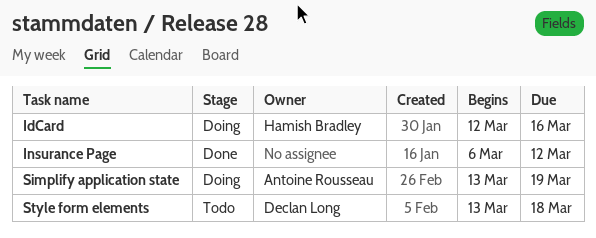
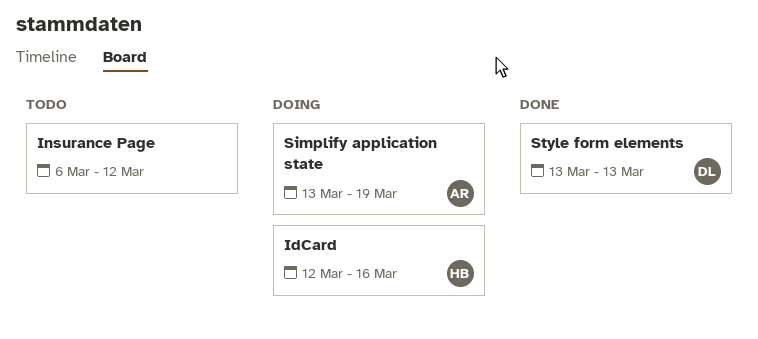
Insurance Page, status: Done -> Todo
Style form elements, status: Todo -> Done
Style form elements, due: Mar 18 -> Mar 13

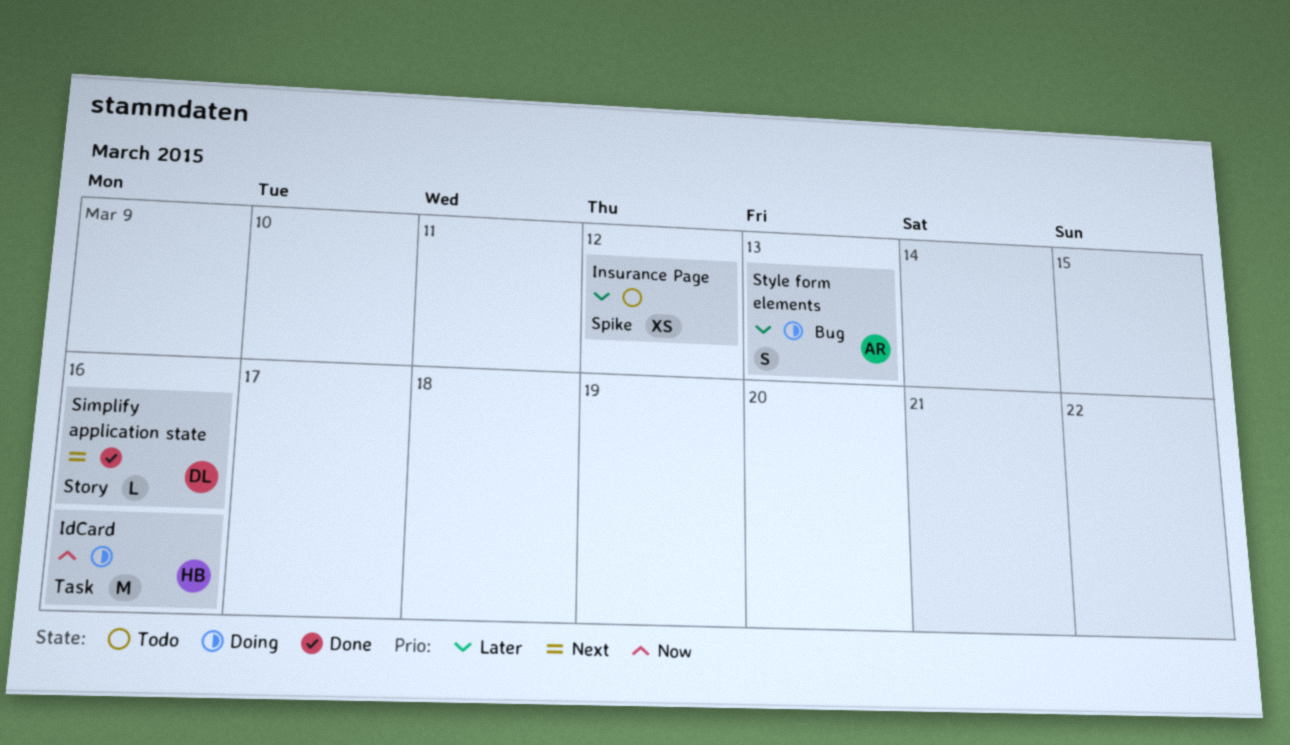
Simplify application state, status: Doing -> Done
Simplify application state, owner: AR -> DL
Simplify application state, due: Mar 19 -> Mar 16
Style form elements, status: Done -> Doing
Style form elements, owner: DL -> AR

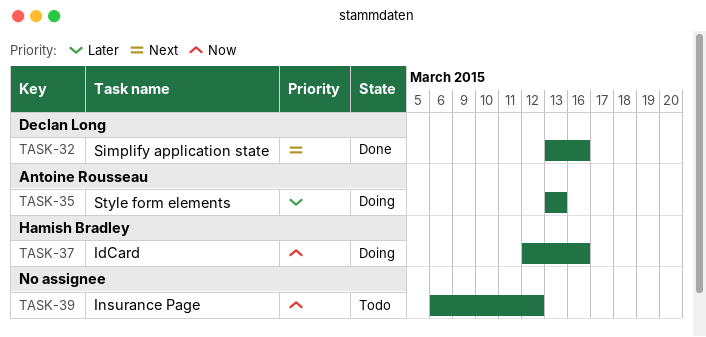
Insurance Page, priority: Later -> Now

